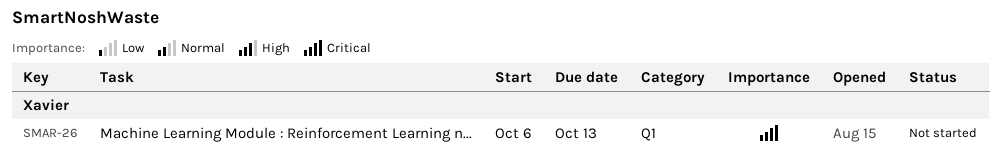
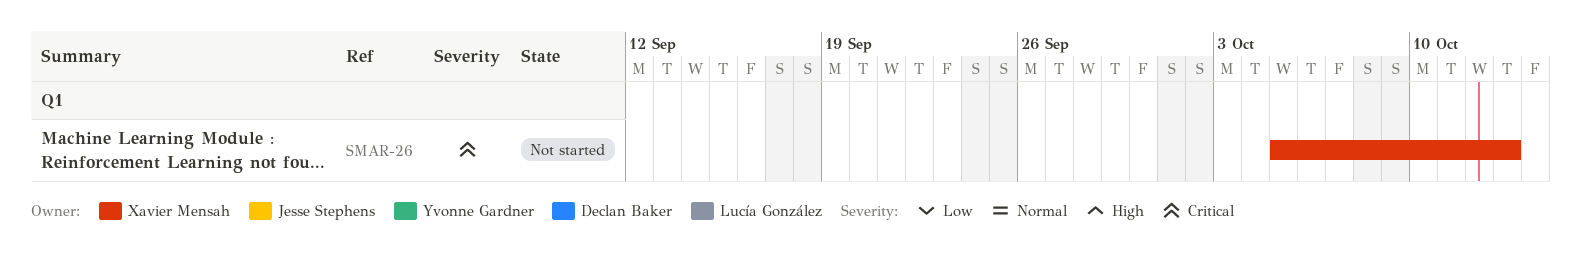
SMAR-26, start: Oct 6 -> Oct 5

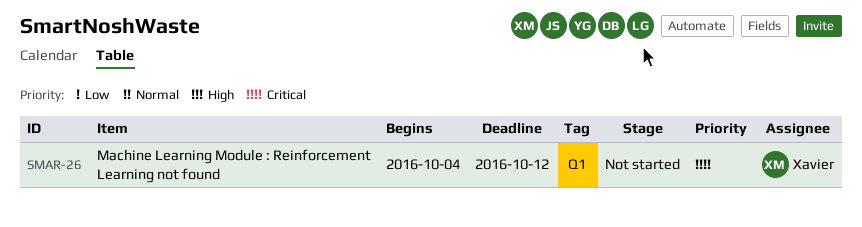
SMAR-26, start: Oct 5 -> Oct 4
SMAR-26, due: Oct 13 -> Oct 12

